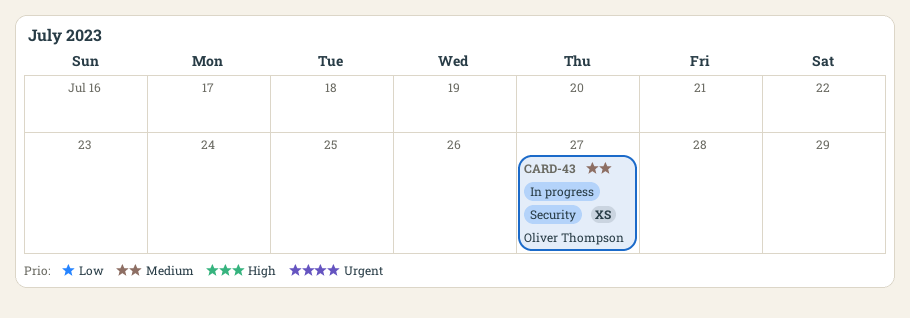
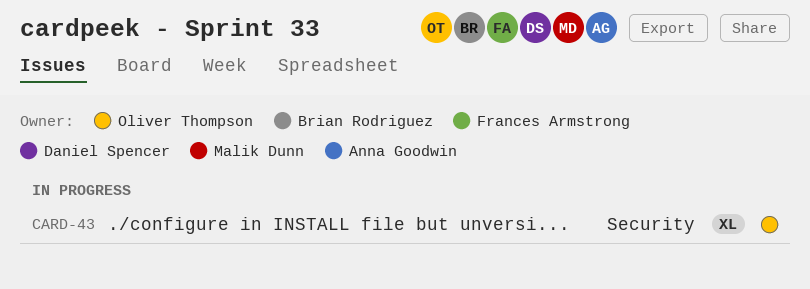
CARD-43, estimate: XS -> XL

